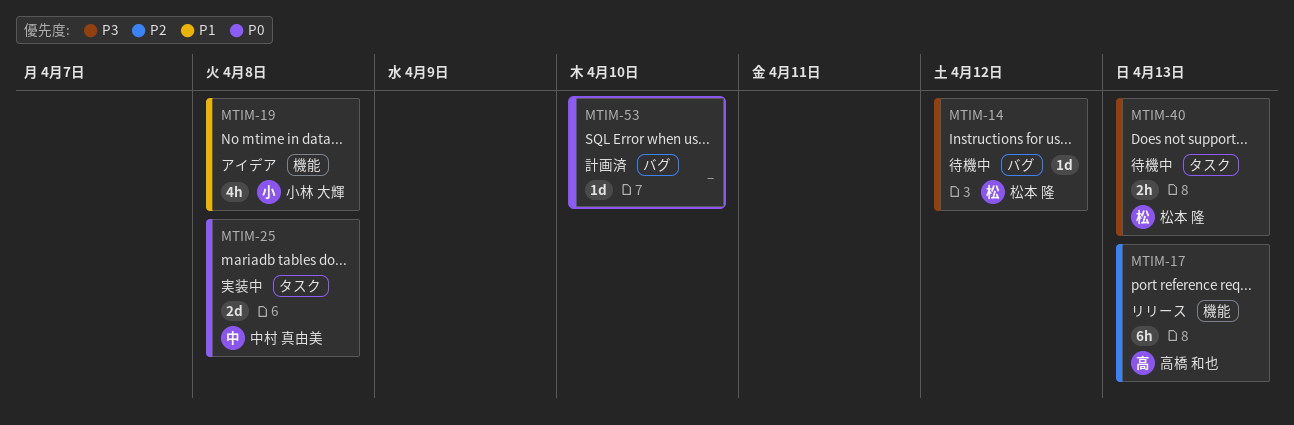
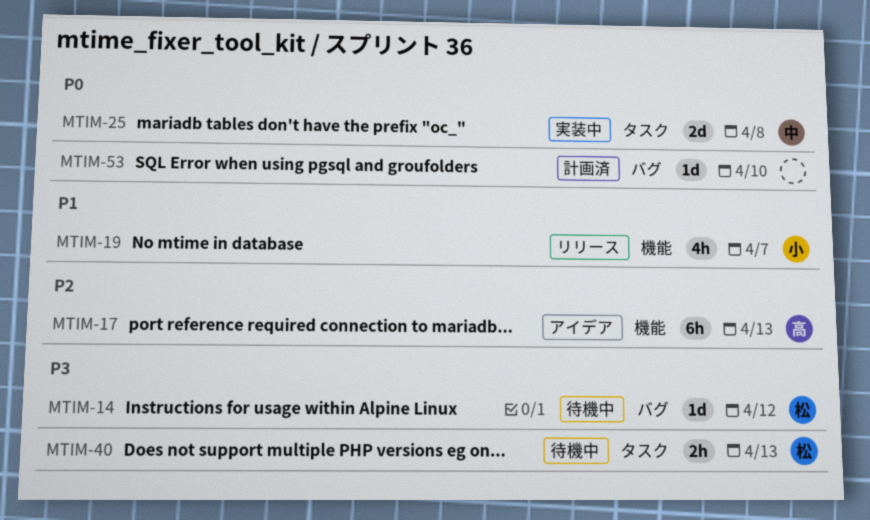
MTIM-17, status: リリース -> アイデア
MTIM-19, status: アイデア -> リリース
MTIM-19, due: Apr 8 -> Apr 7

